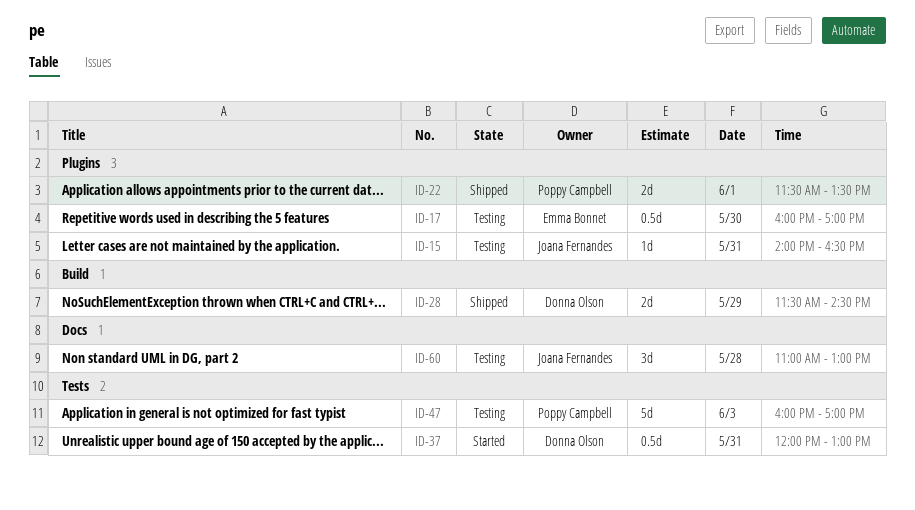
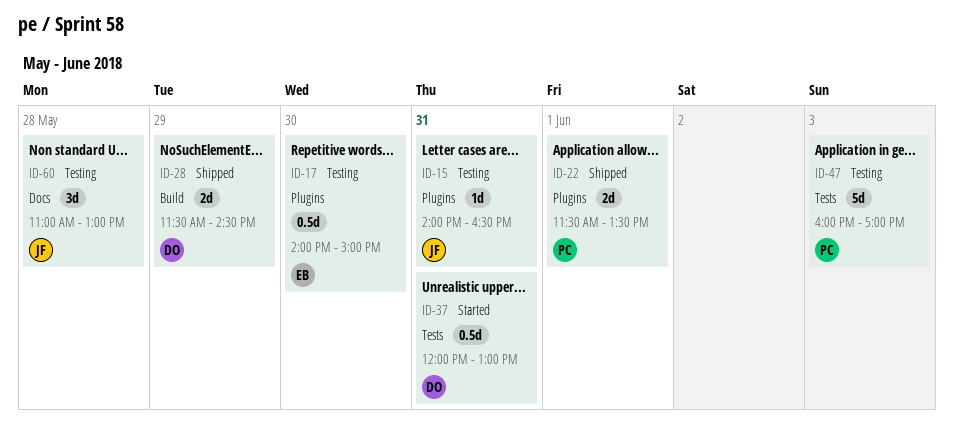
ID-17, begins: 16:00 -> 14:00
ID-17, ends: 17:00 -> 15:00

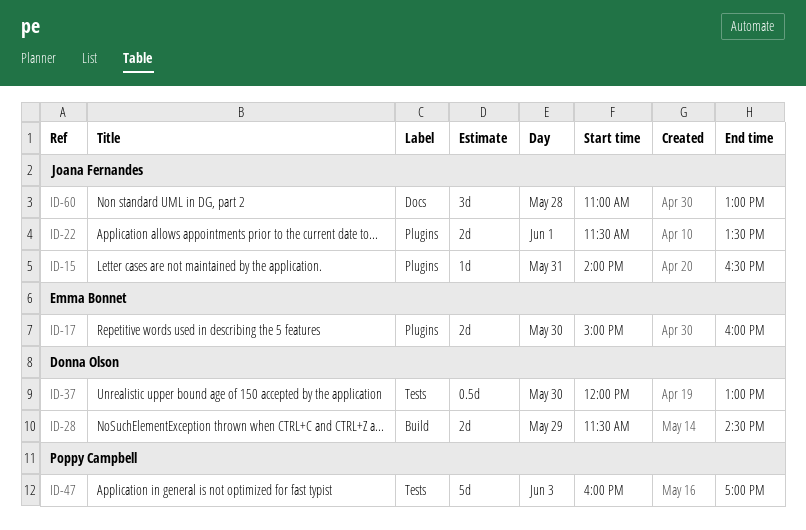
ID-17, estimate: 0.5d -> 2d
ID-17, begins: 14:00 -> 15:00
ID-17, ends: 15:00 -> 16:00
ID-22, owner: Poppy Campbell -> Joana Fernandes
ID-37, day: May 31 -> May 30

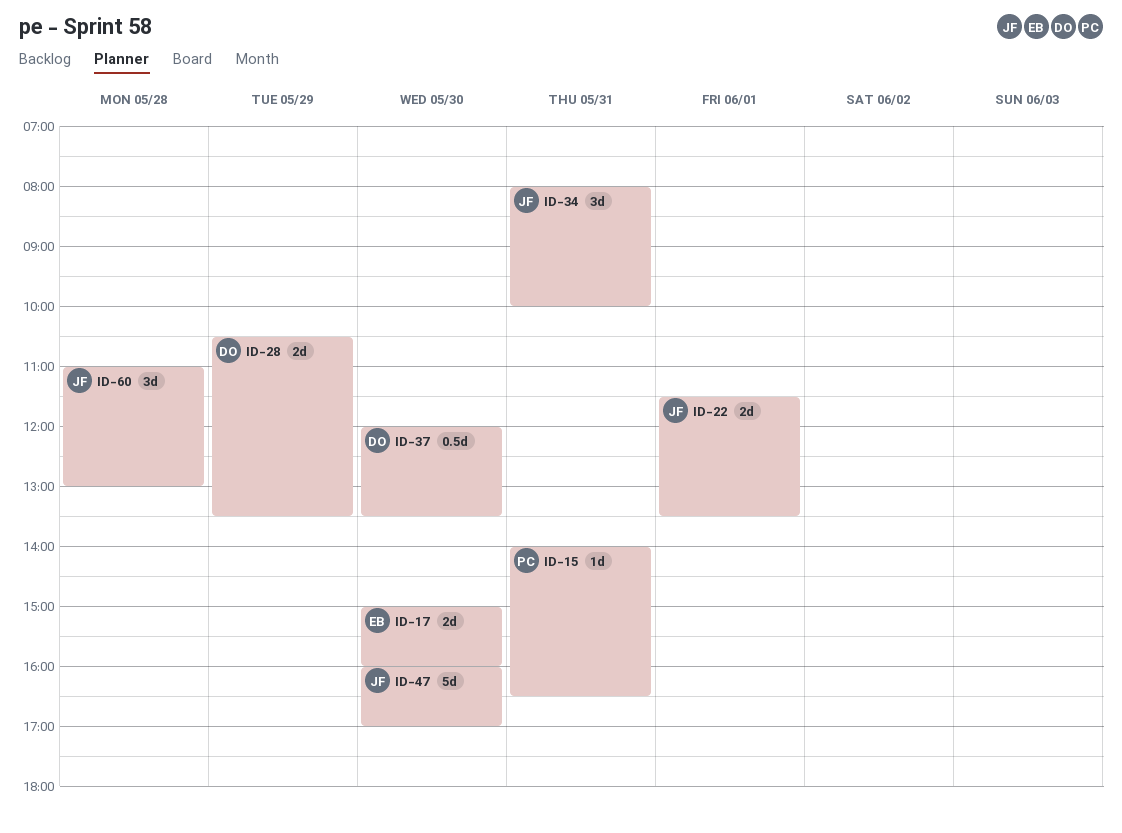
ID-15, owner: Joana Fernandes -> Poppy Campbell
ID-28, begins: 11:30 -> 10:30
ID-28, ends: 14:30 -> 13:30
ID-34: none -> present
ID-37, ends: 13:00 -> 13:30
ID-47, owner: Poppy Campbell -> Joana Fernandes
ID-47, day: Jun 3 -> May 30

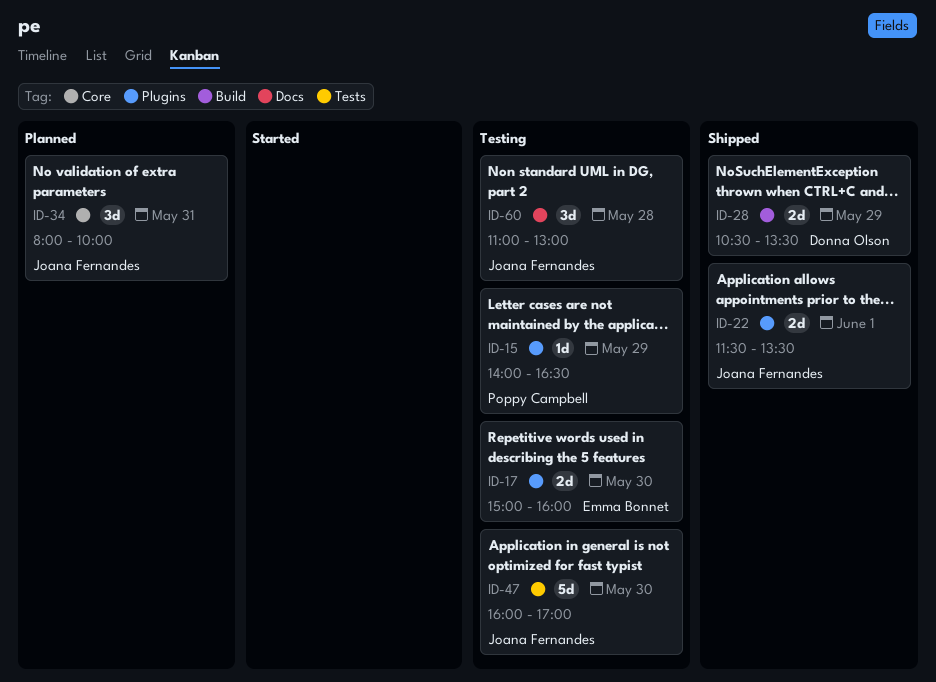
ID-15, day: May 31 -> May 29
ID-37: present -> none

